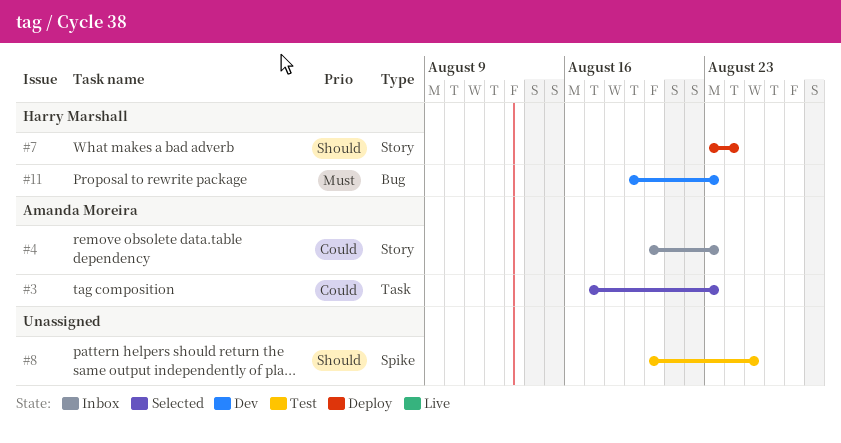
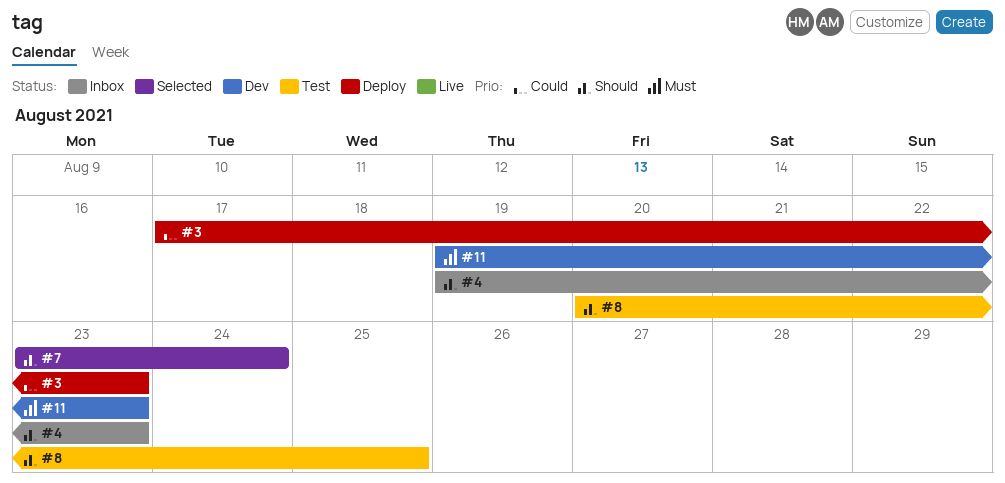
#3, status: Selected -> Deploy
#4, priority: Could -> Should
#4, start: Aug 20 -> Aug 19
#7, status: Deploy -> Selected

